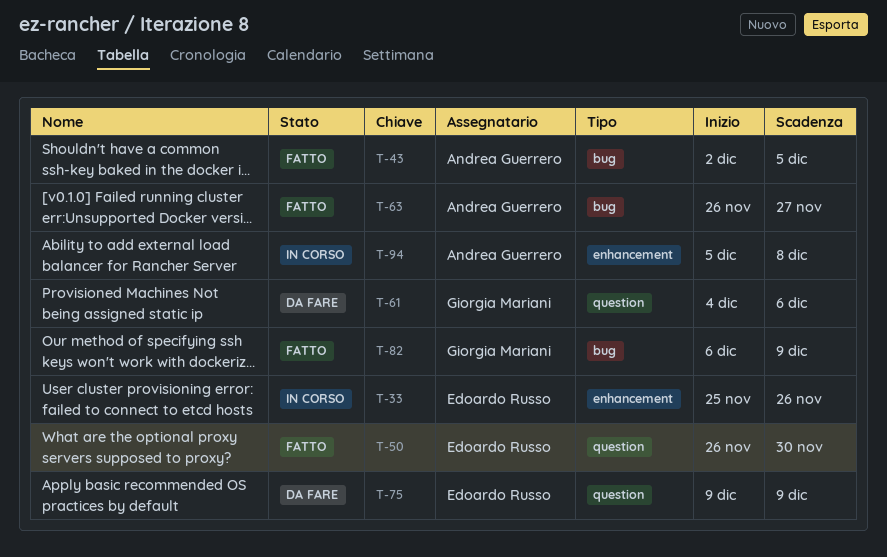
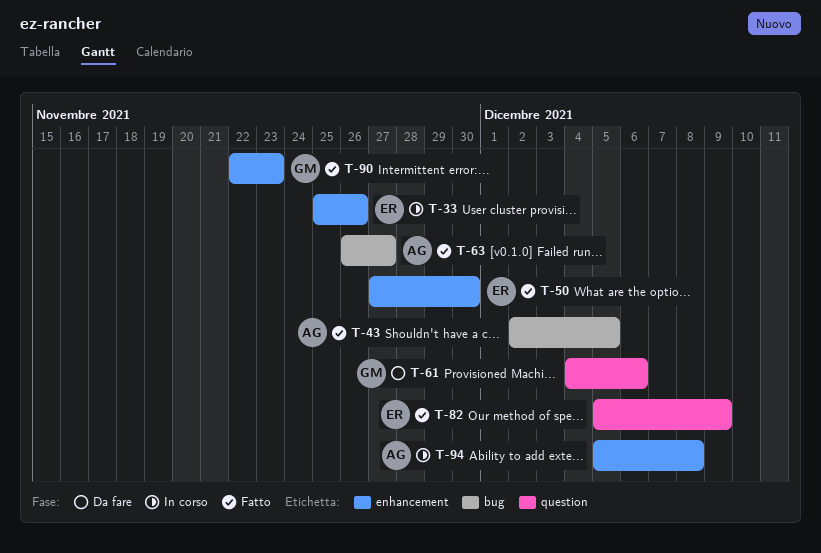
T-50, label: question -> enhancement
T-50, start: Nov 26 -> Nov 27
T-75: present -> none
T-82, owner: Giorgia Mariani -> Edoardo Russo
T-82, label: bug -> question
T-82, start: Dec 6 -> Dec 5
T-90: none -> present

